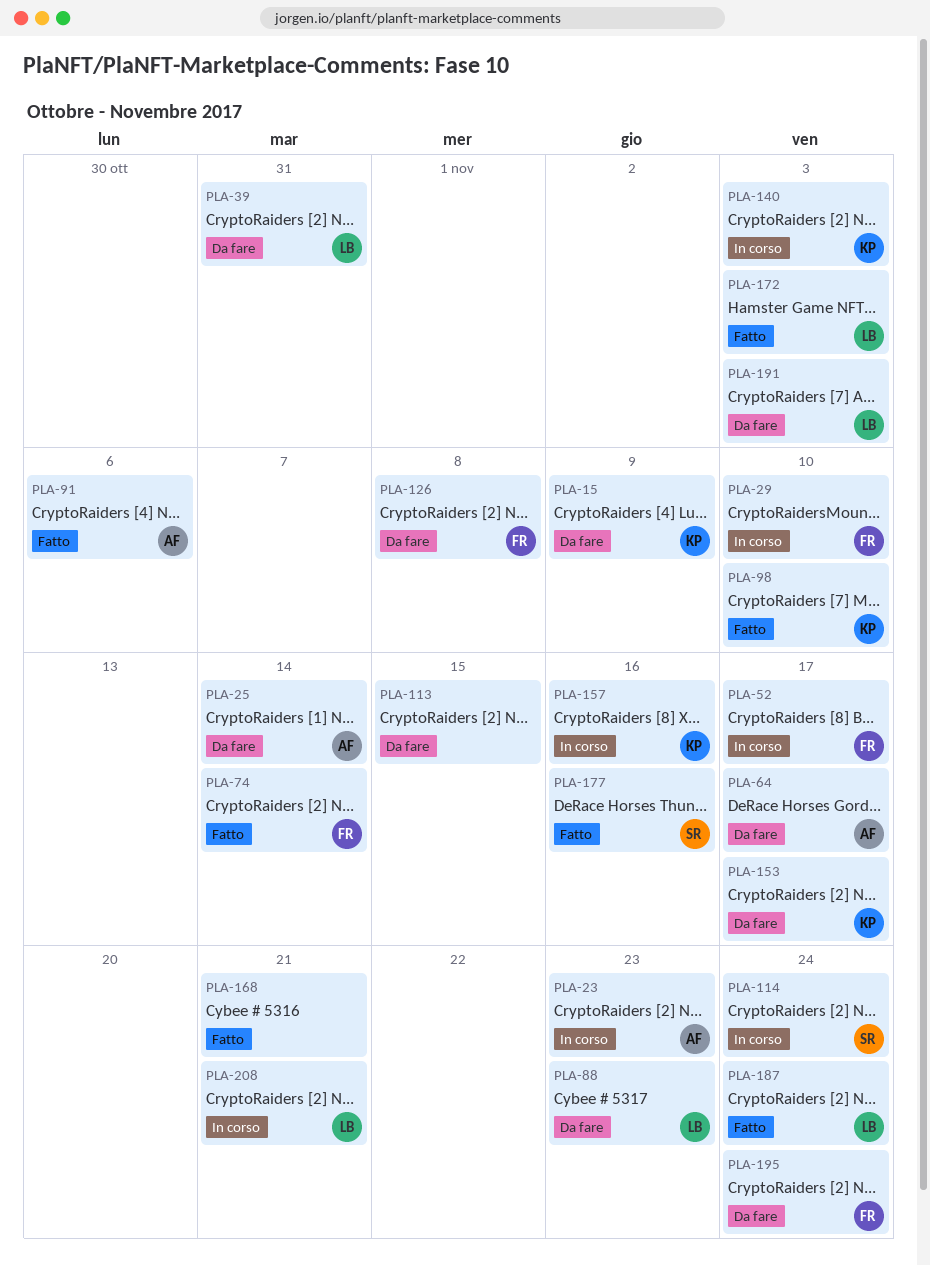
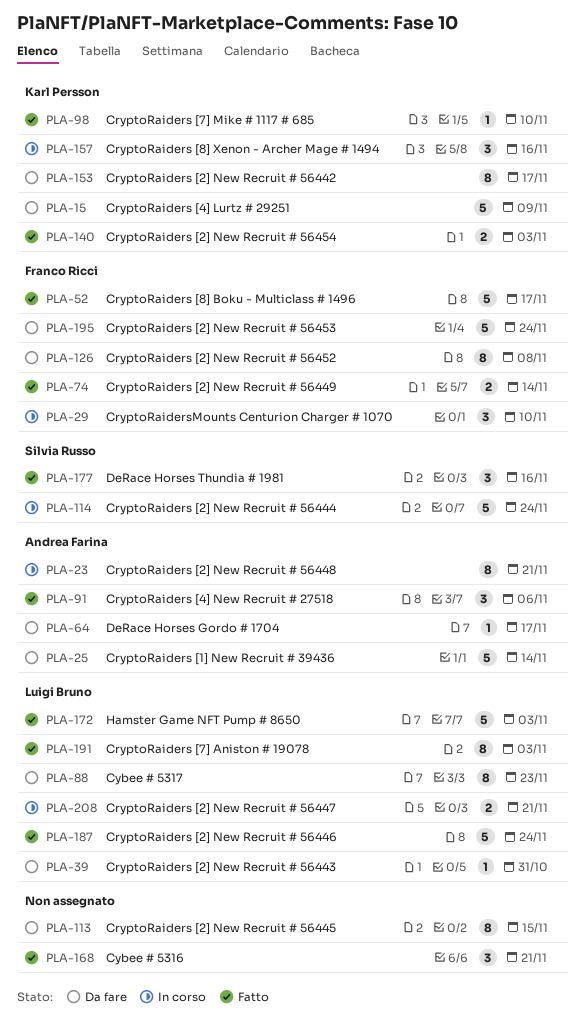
PLA-23, due: Nov 23 -> Nov 21
PLA-52, status: In corso -> Fatto
PLA-140, status: In corso -> Fatto
PLA-191, status: Da fare -> Fatto

